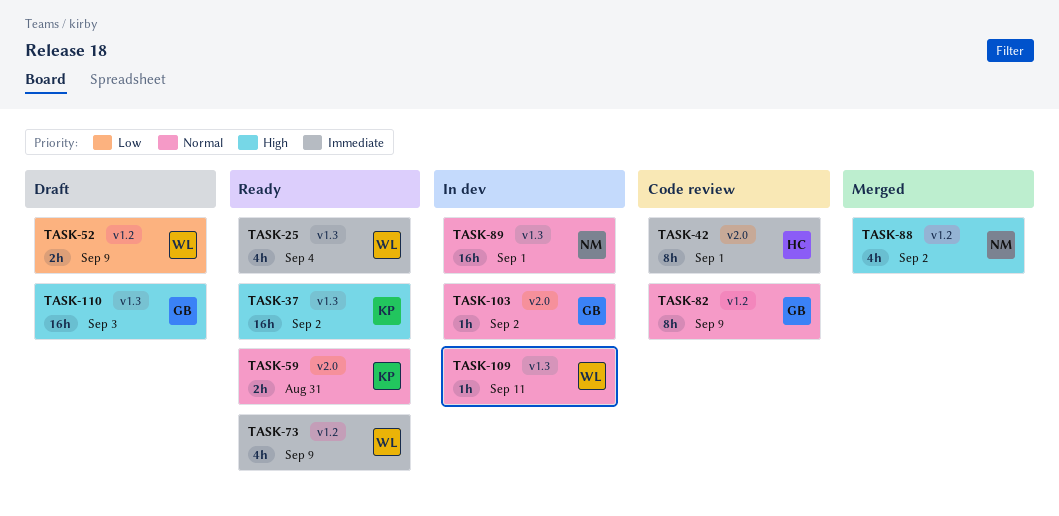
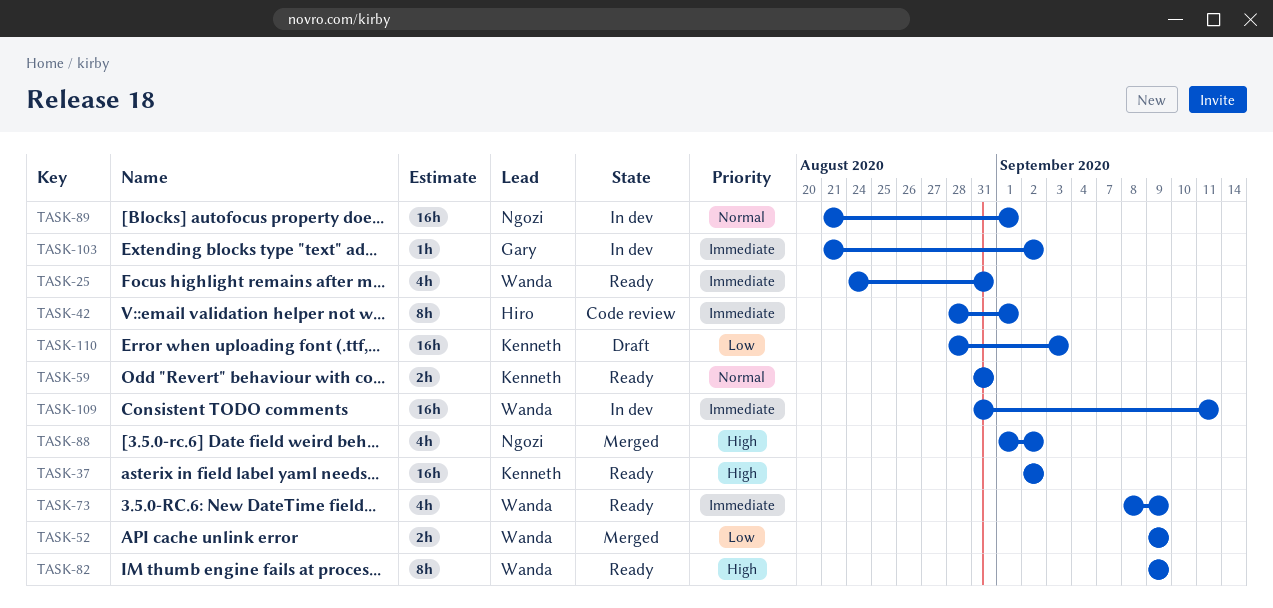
TASK-25, due: Sep 4 -> Aug 31
TASK-52, status: Draft -> Merged
TASK-82, status: Code review -> Ready
TASK-82, owner: Gary -> Wanda
TASK-82, priority: Normal -> High
TASK-103, priority: Normal -> Immediate
TASK-109, priority: Normal -> Immediate
TASK-109, estimate: 1h -> 16h
TASK-110, owner: Gary -> Kenneth
TASK-110, priority: High -> Low

